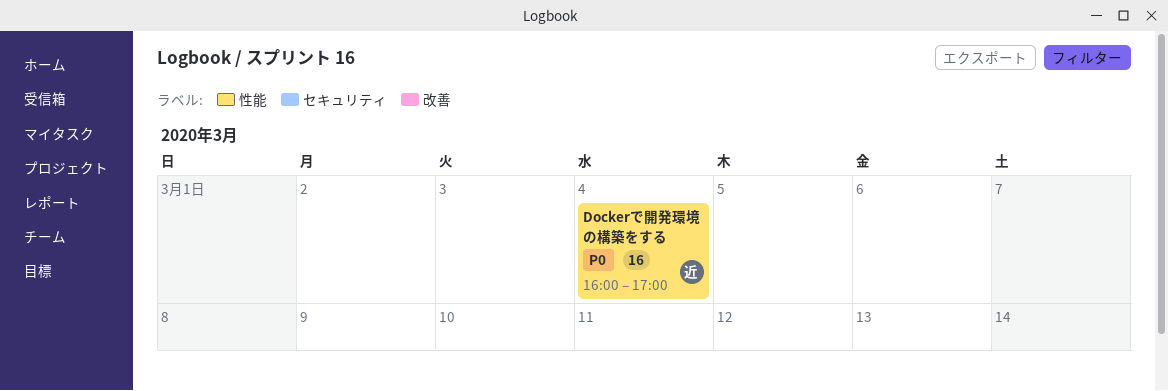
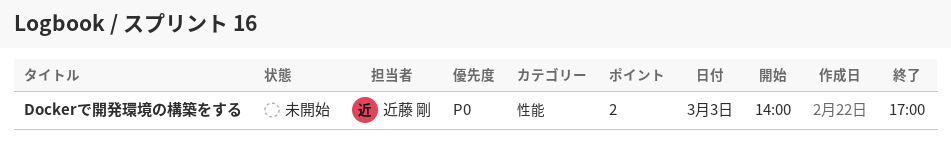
Dockerで開発環境の構築をする, estimate: 16 -> 2
Dockerで開発環境の構築をする, day: Mar 4 -> Mar 3
Dockerで開発環境の構築をする, begins: 16:00 -> 14:00

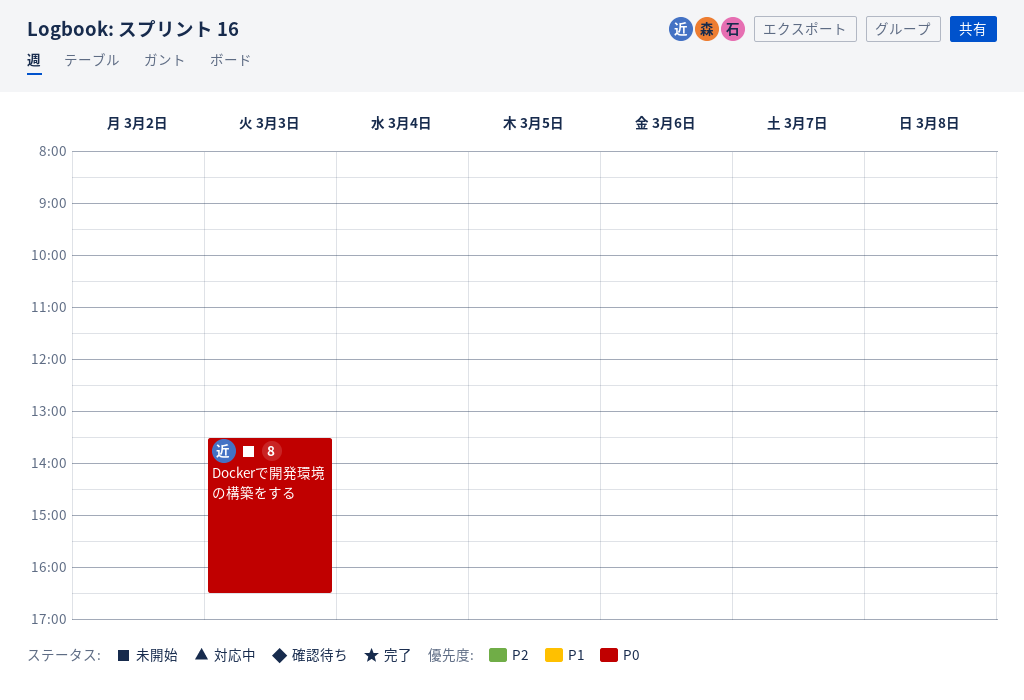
Dockerで開発環境の構築をする, estimate: 2 -> 8
Dockerで開発環境の構築をする, begins: 14:00 -> 13:30
Dockerで開発環境の構築をする, ends: 17:00 -> 16:30

